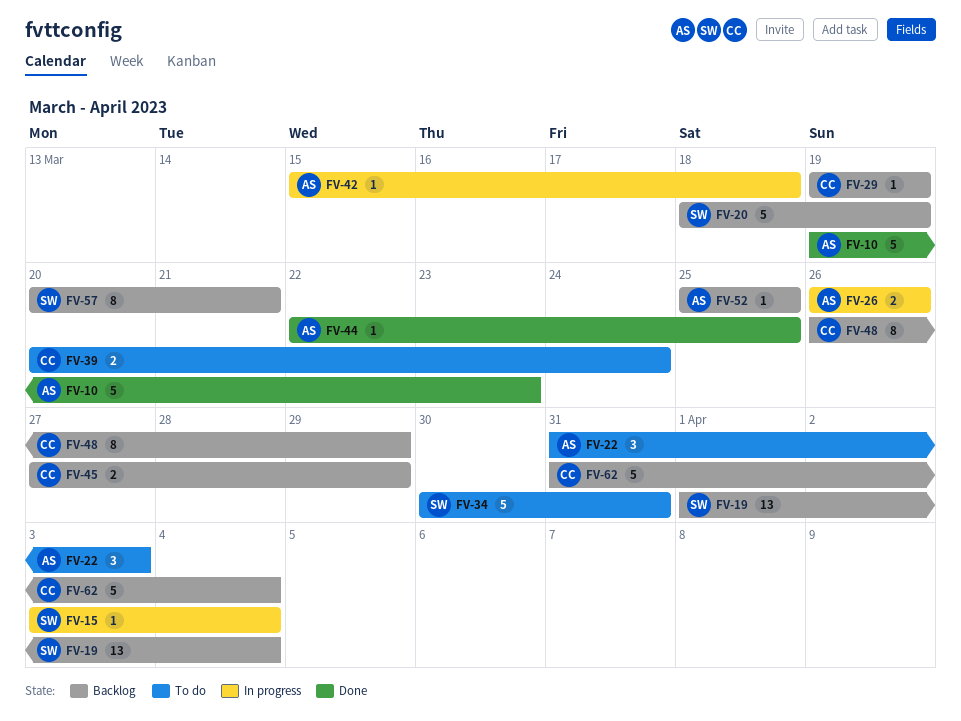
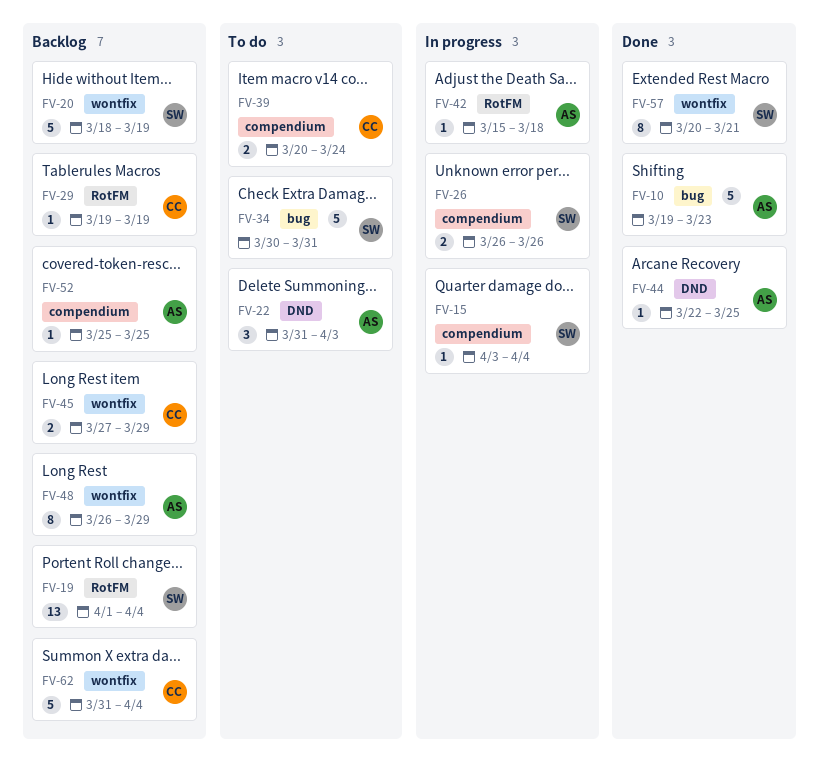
FV-26, owner: AS -> SW
FV-48, owner: CC -> AS
FV-57, status: Backlog -> Done

